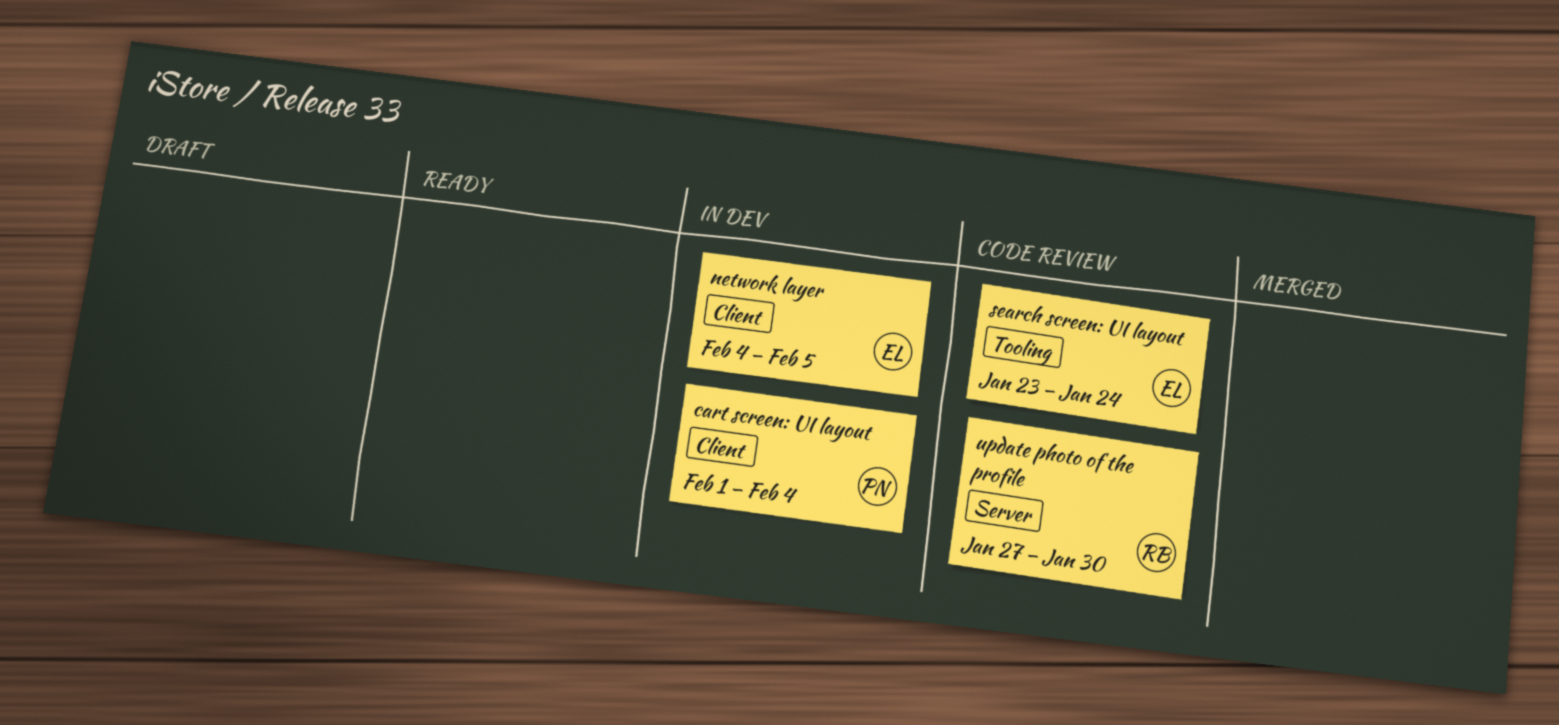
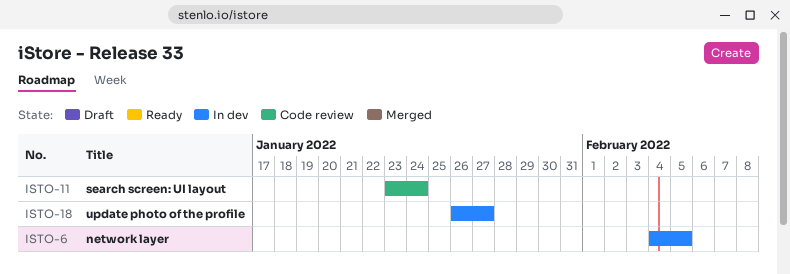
cart screen: UI layout: present -> none
update photo of the profile, status: Code review -> In dev
update photo of the profile, start: Jan 27 -> Jan 26
update photo of the profile, due: Jan 30 -> Jan 27

